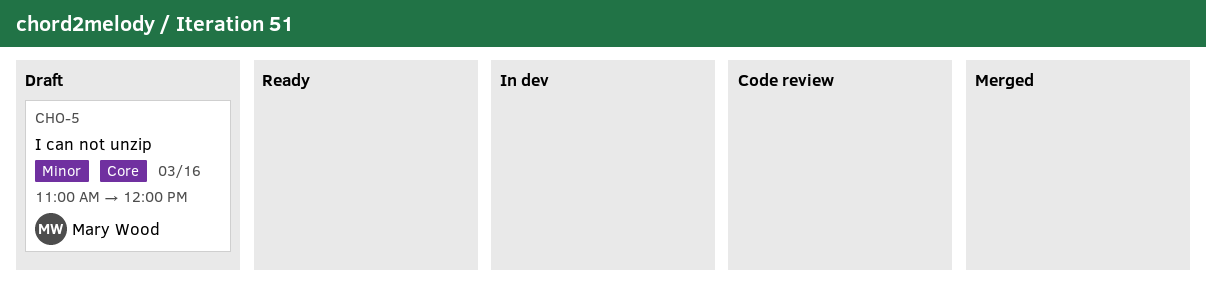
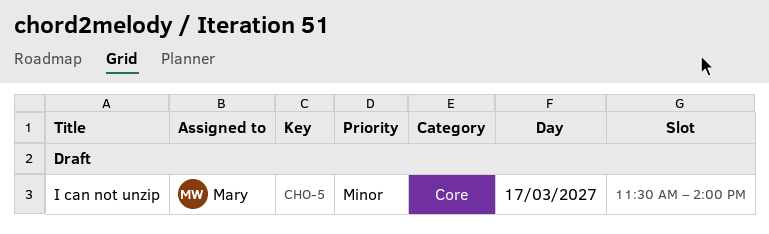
CHO-5, day: Mar 16 -> Mar 17
CHO-5, begins: 11:00 -> 11:30
CHO-5, ends: 12:00 -> 14:00

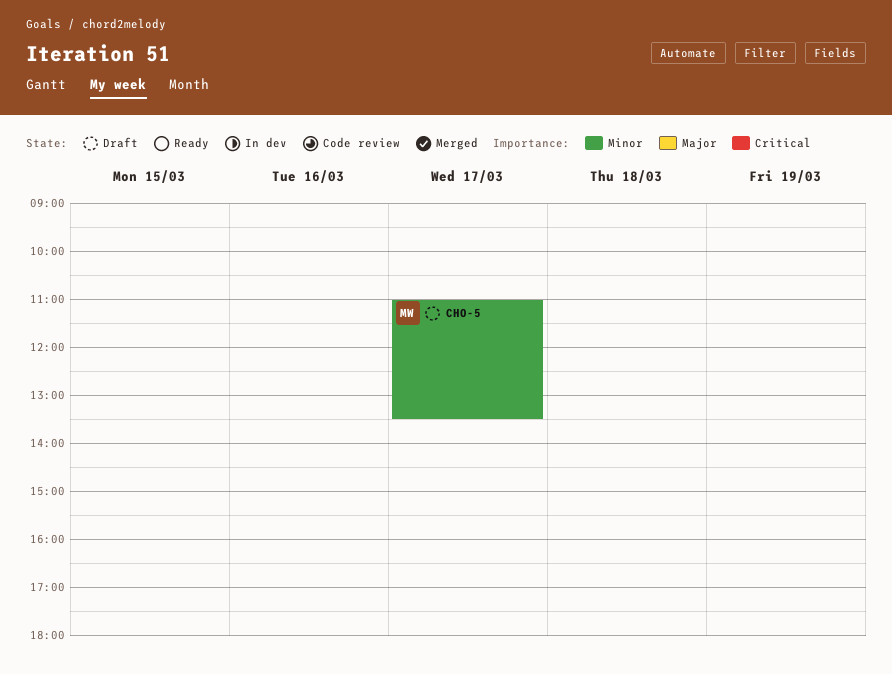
CHO-5, begins: 11:30 -> 11:00
CHO-5, ends: 14:00 -> 13:30

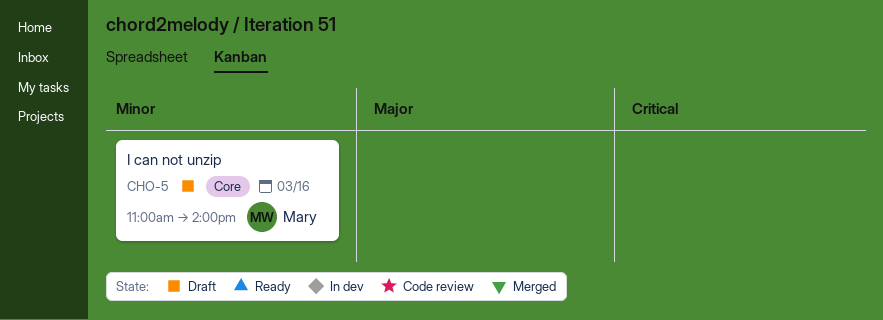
CHO-5, day: Mar 17 -> Mar 16
CHO-5, ends: 13:30 -> 14:00

